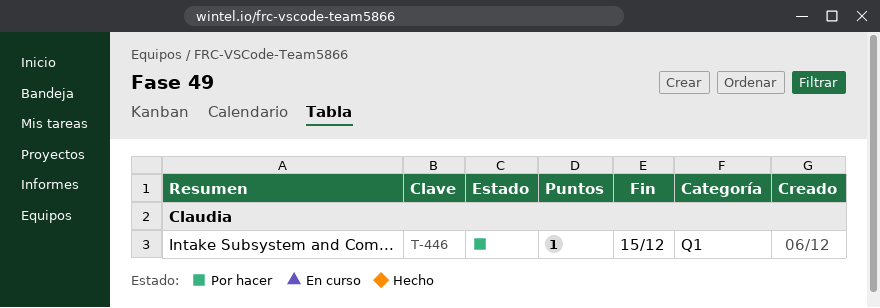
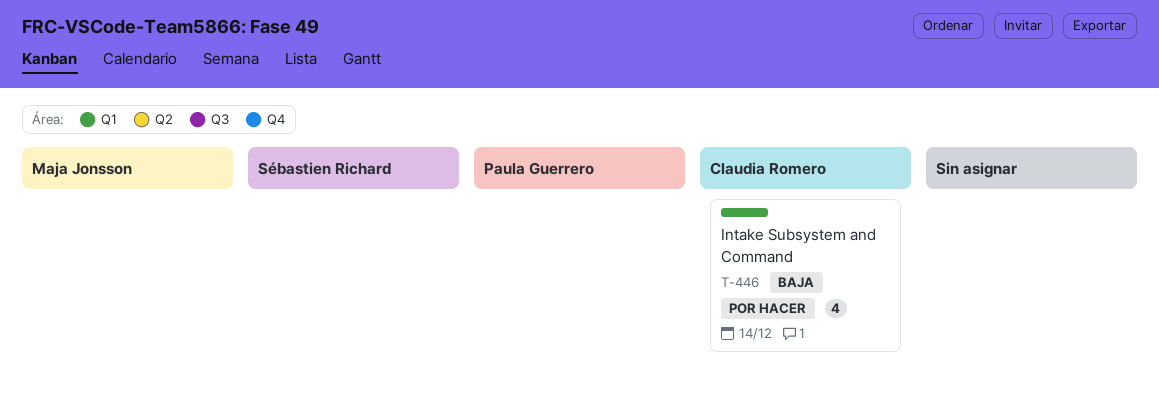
T-446, estimate: 1 -> 4
T-446, due: Dec 15 -> Dec 14

